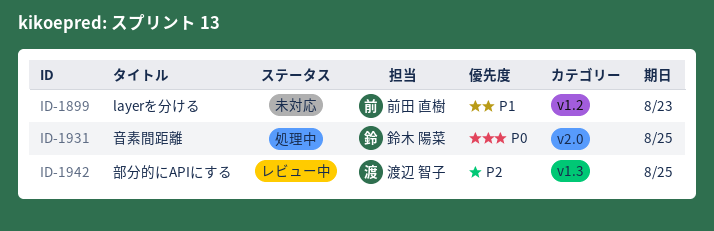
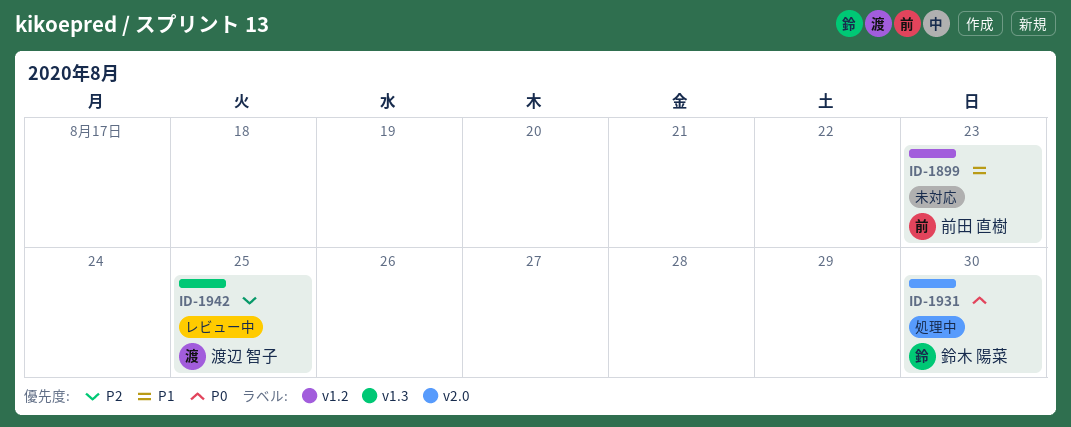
ID-1931, due: Aug 25 -> Aug 30

